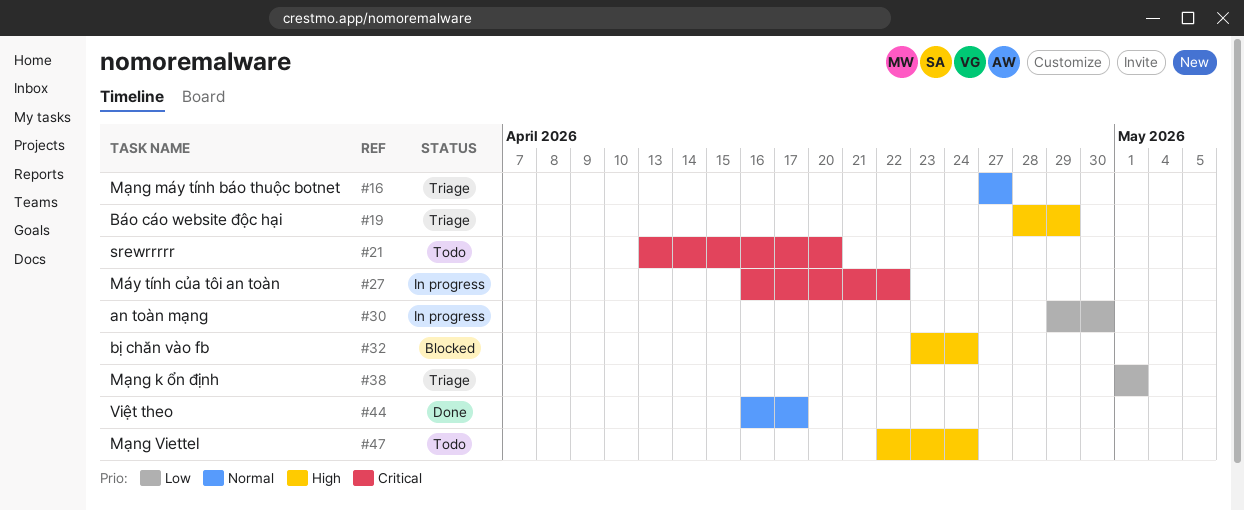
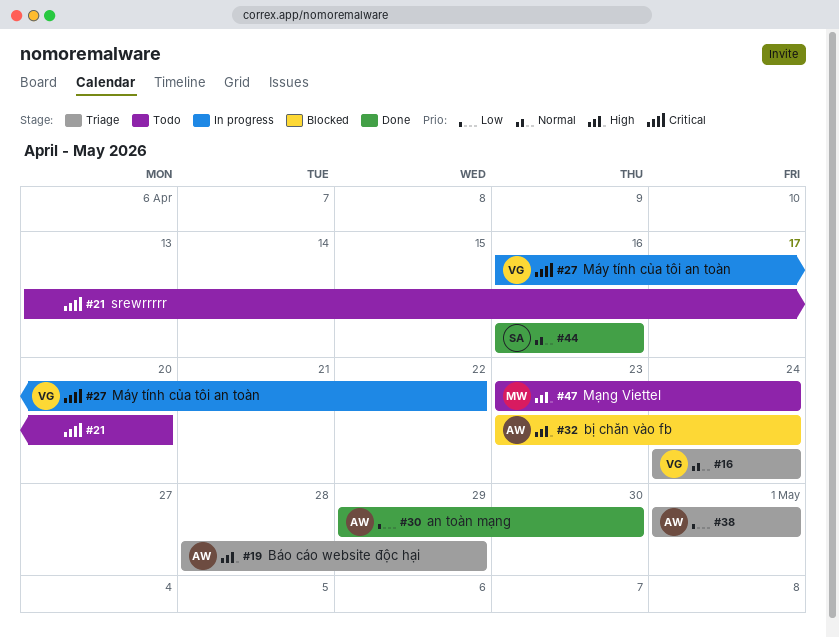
#16, start: Apr 27 -> Apr 24
#16, due: Apr 27 -> Apr 24
#30, status: In progress -> Done
#44, due: Apr 17 -> Apr 16
#47, start: Apr 22 -> Apr 23

